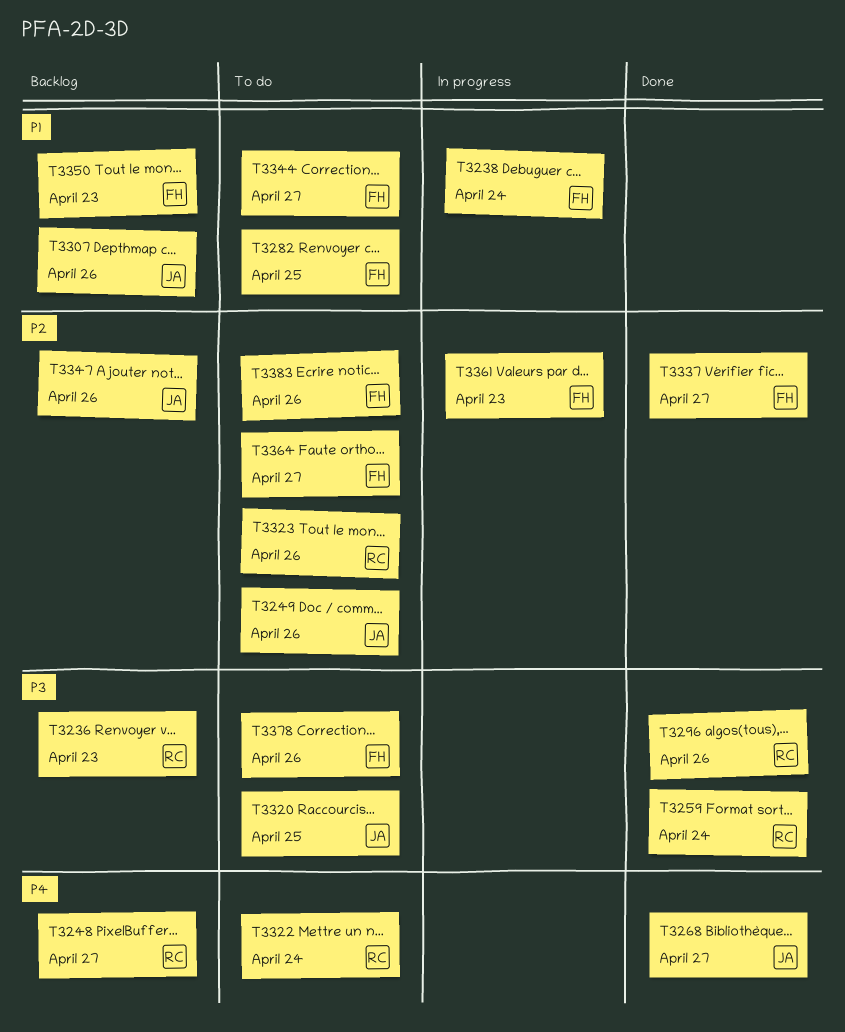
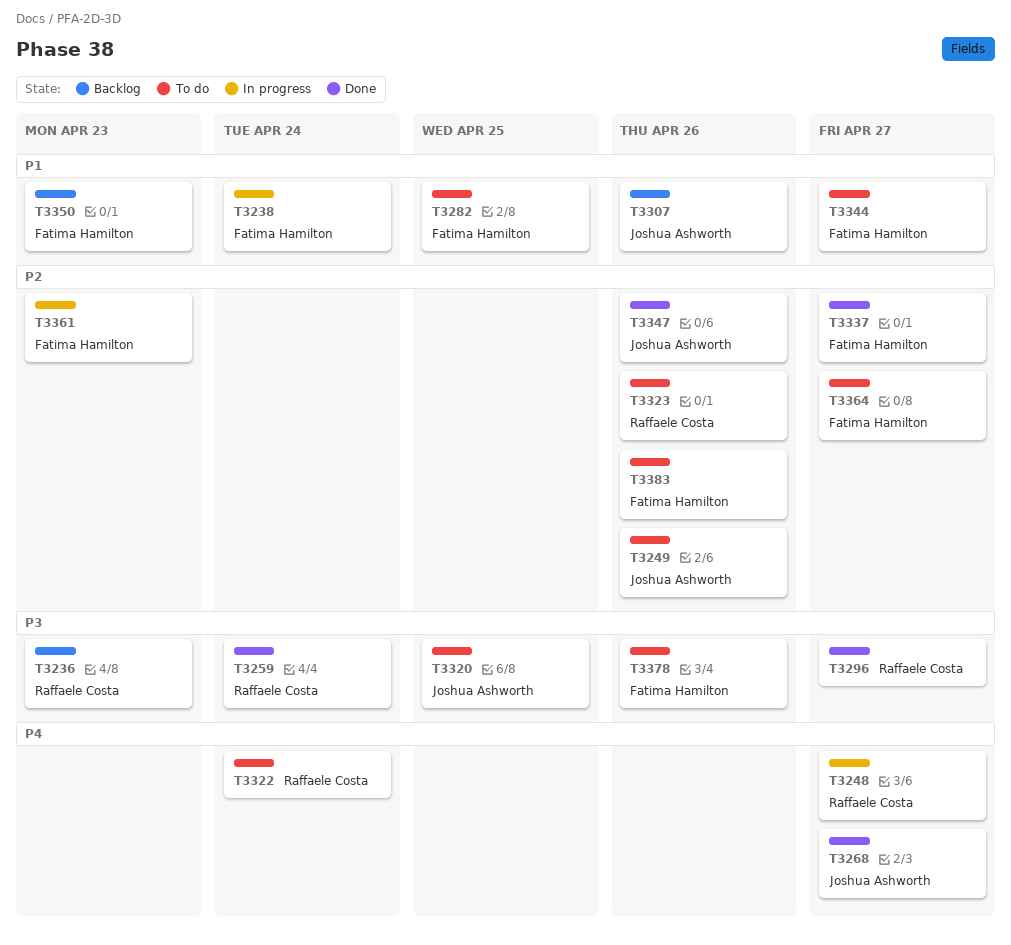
T3248, status: Backlog -> In progress
T3296, due: Apr 26 -> Apr 27
T3347, status: Backlog -> Done

